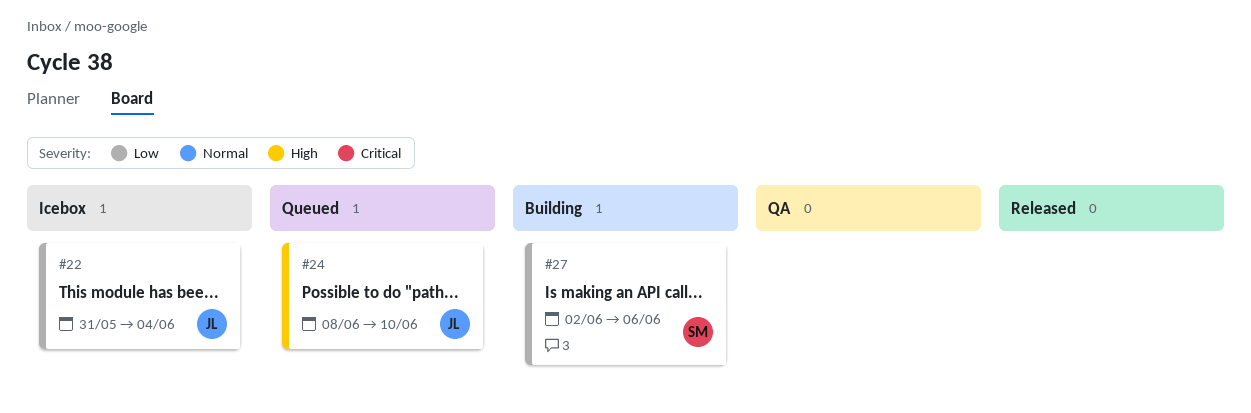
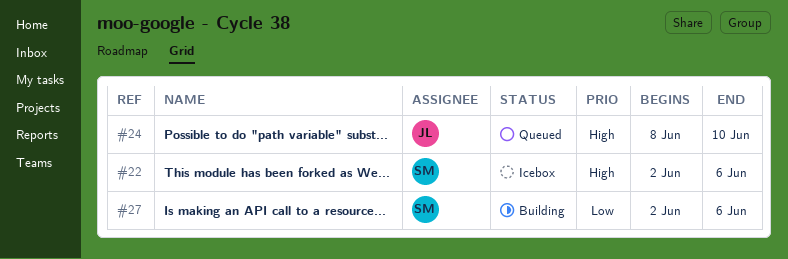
#22, owner: JL -> SM
#22, priority: Low -> High
#22, start: May 31 -> Jun 2
#22, due: Jun 4 -> Jun 6

